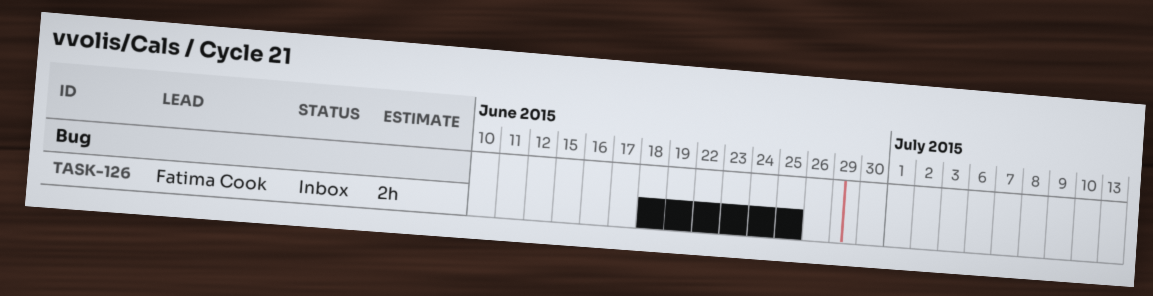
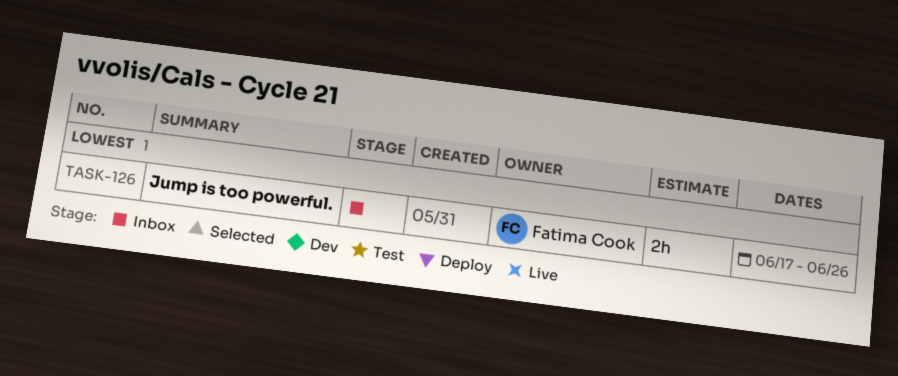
TASK-126, start: Jun 18 -> Jun 17
TASK-126, due: Jun 25 -> Jun 26

